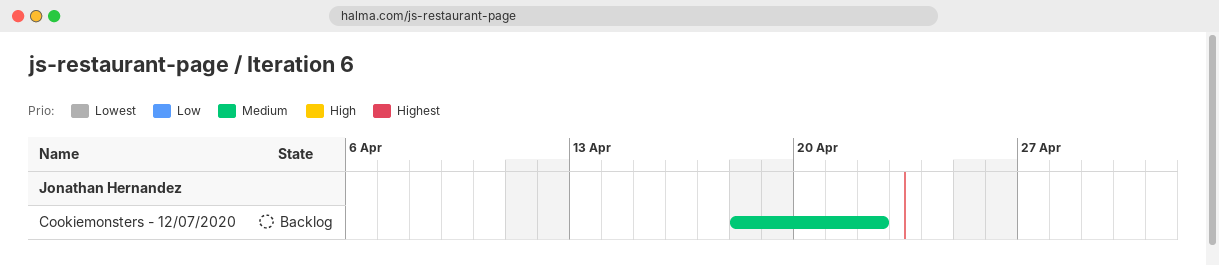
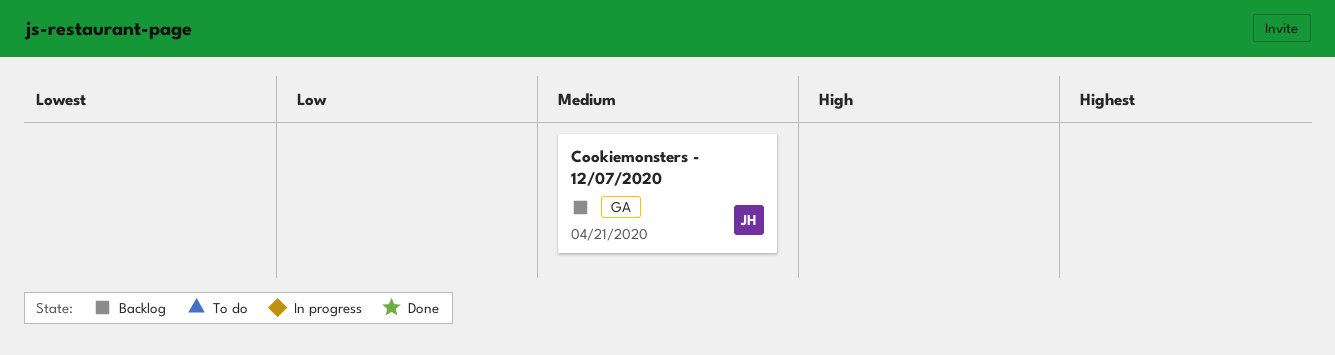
Cookiemonsters - 12/07/2020, due: Apr 22 -> Apr 21

